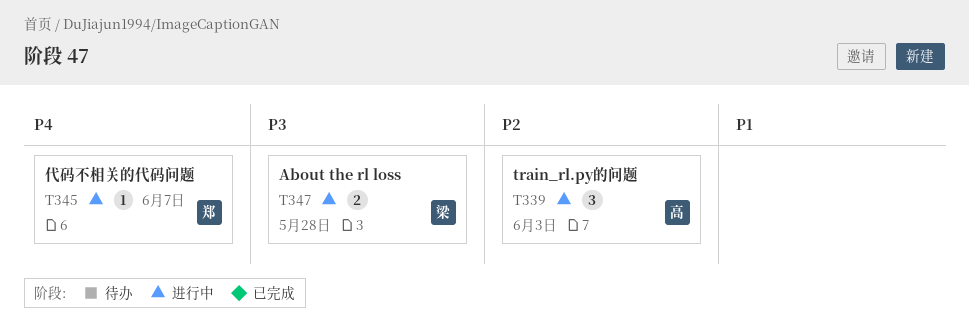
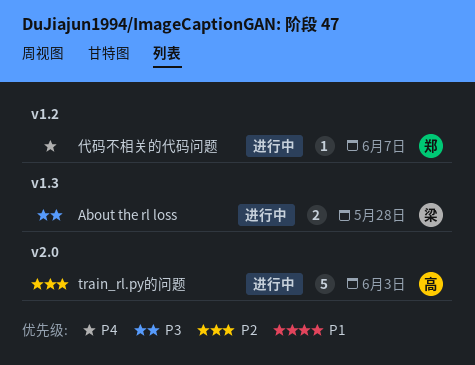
train_rl.py的问题, estimate: 3 -> 5

